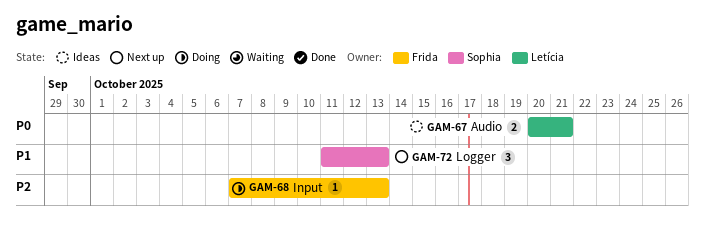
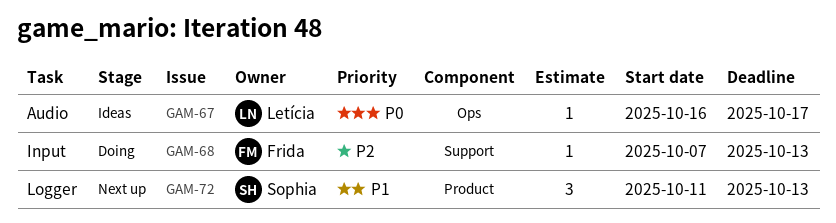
GAM-67, estimate: 2 -> 1
GAM-67, start: Oct 20 -> Oct 16
GAM-67, due: Oct 21 -> Oct 17

